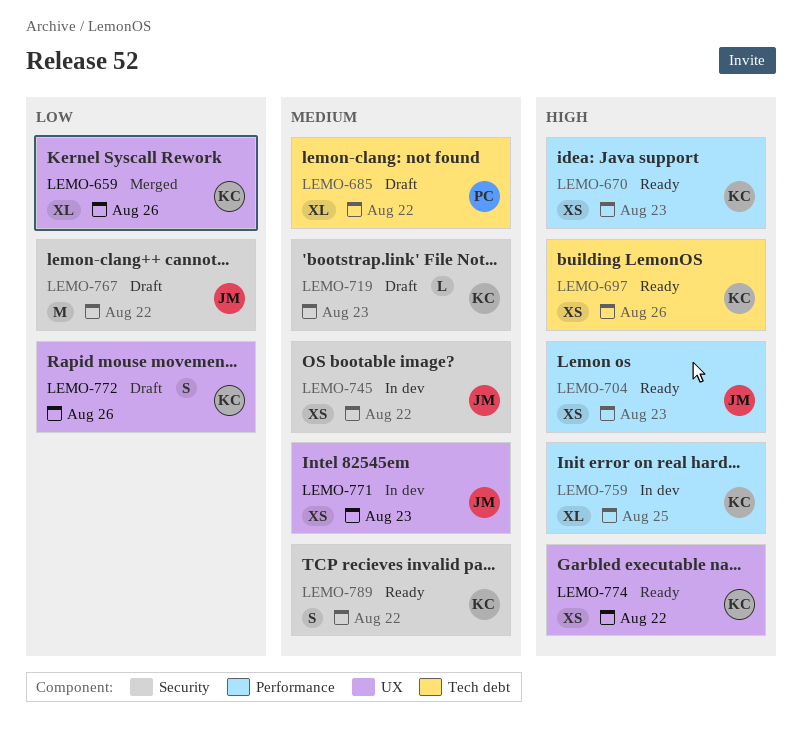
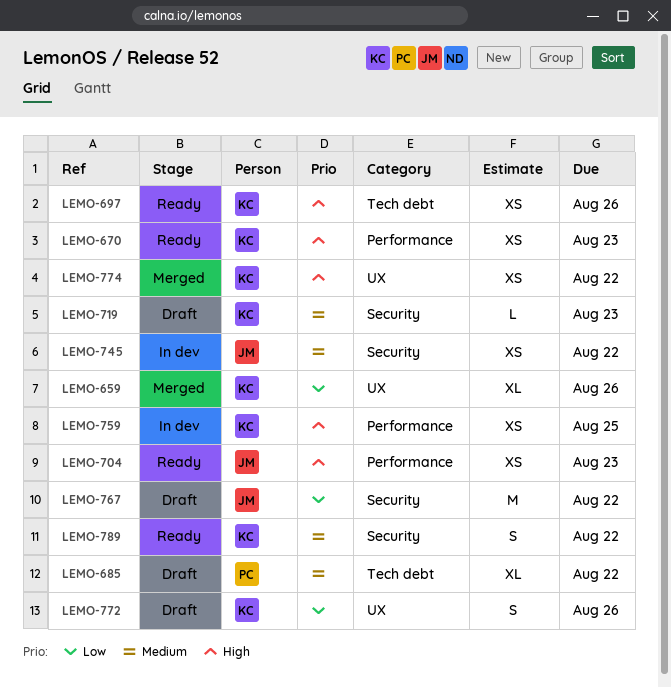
LEMO-759, estimate: XL -> XS
LEMO-771: present -> none
LEMO-774, status: Ready -> Merged

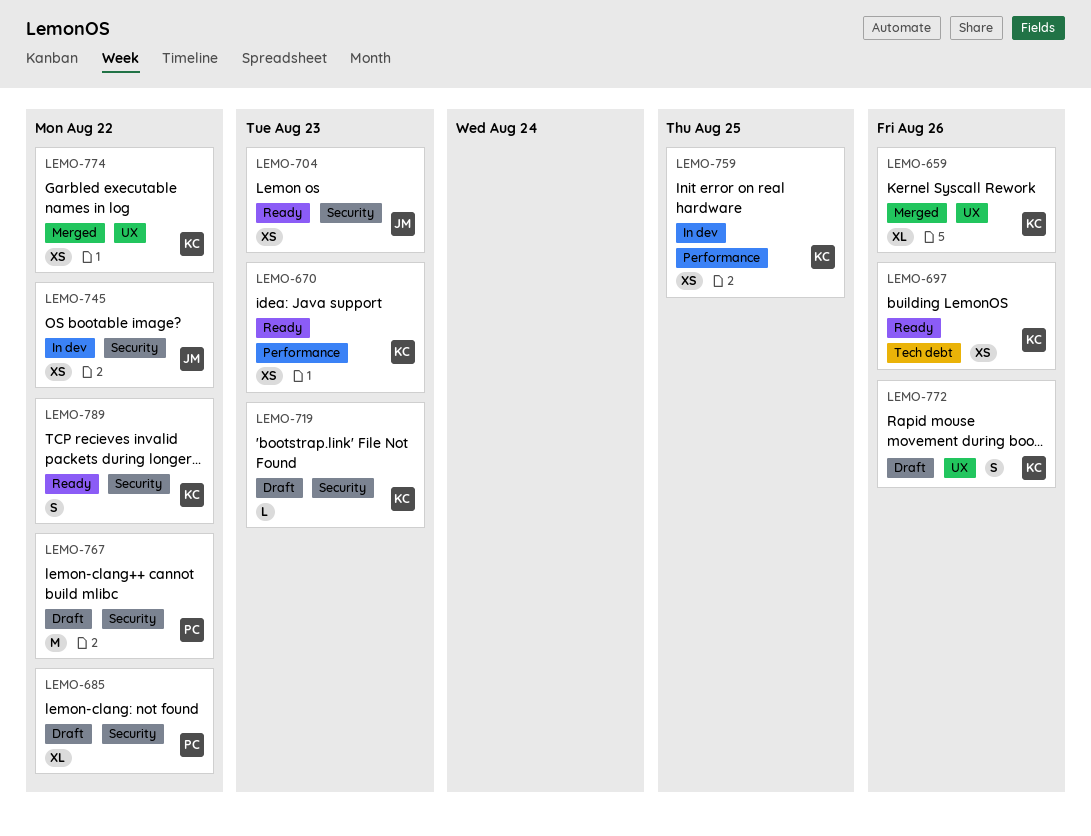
LEMO-685, label: Tech debt -> Security
LEMO-704, label: Performance -> Security
LEMO-767, owner: JM -> PC

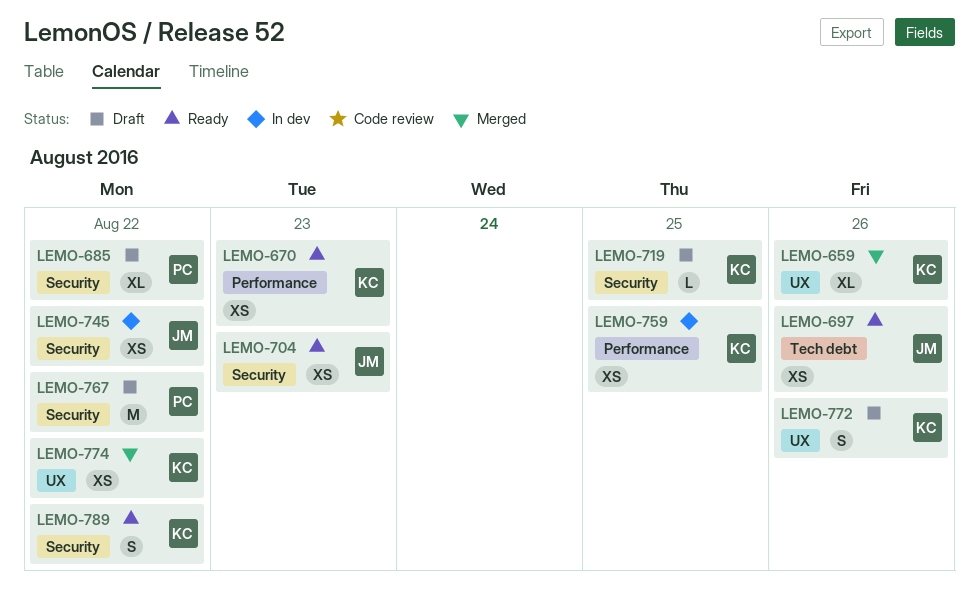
LEMO-697, owner: KC -> JM
LEMO-719, due: Aug 23 -> Aug 25

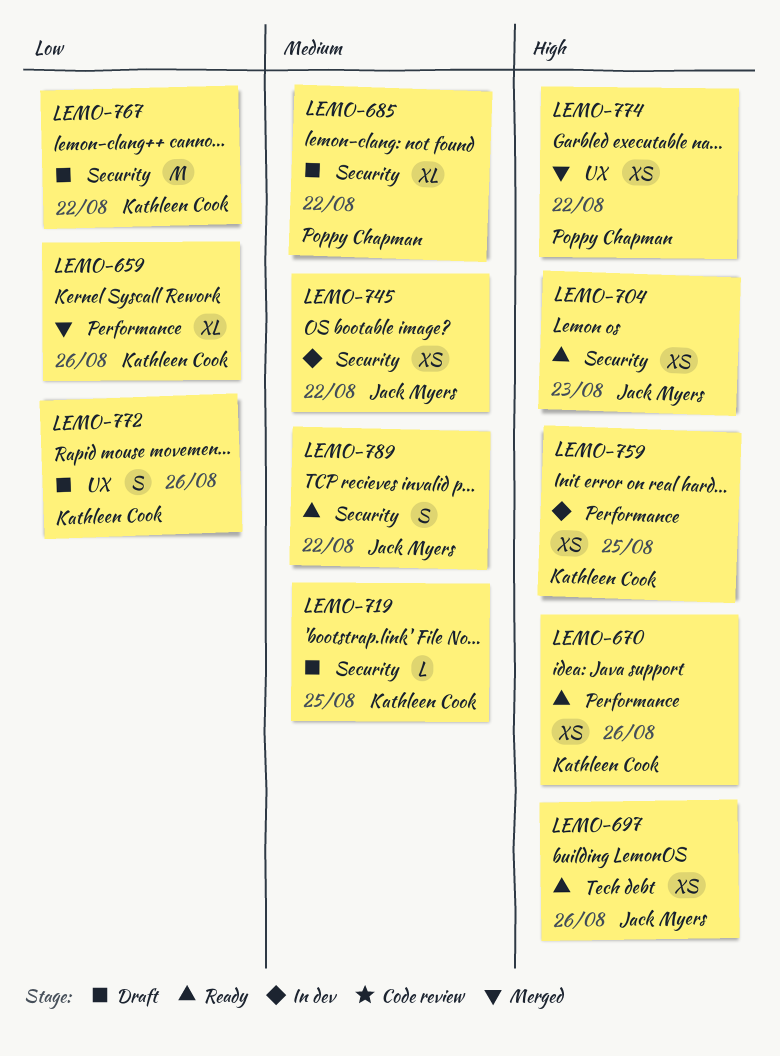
LEMO-659, label: UX -> Performance
LEMO-670, due: Aug 23 -> Aug 26
LEMO-767, owner: Poppy Chapman -> Kathleen Cook
LEMO-774, owner: Kathleen Cook -> Poppy Chapman
LEMO-789, owner: Kathleen Cook -> Jack Myers

